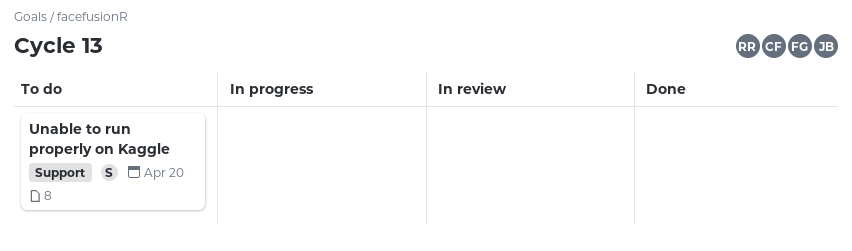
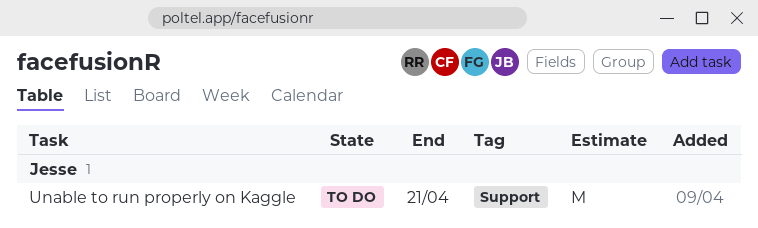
Unable to run properly on Kaggle, estimate: S -> M
Unable to run properly on Kaggle, due: Apr 20 -> Apr 21

